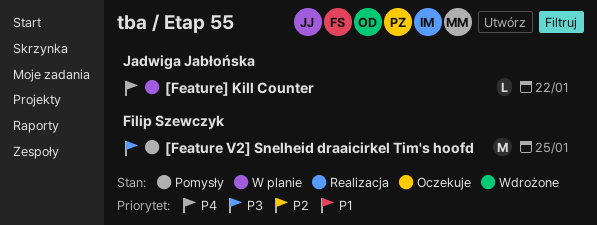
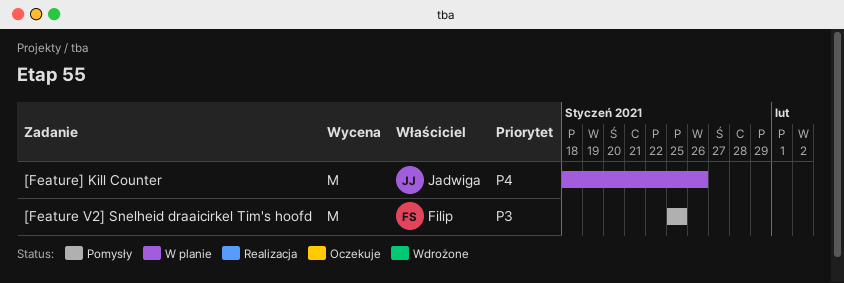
[Feature] Kill Counter, estimate: L -> M
[Feature] Kill Counter, due: Jan 22 -> Jan 26

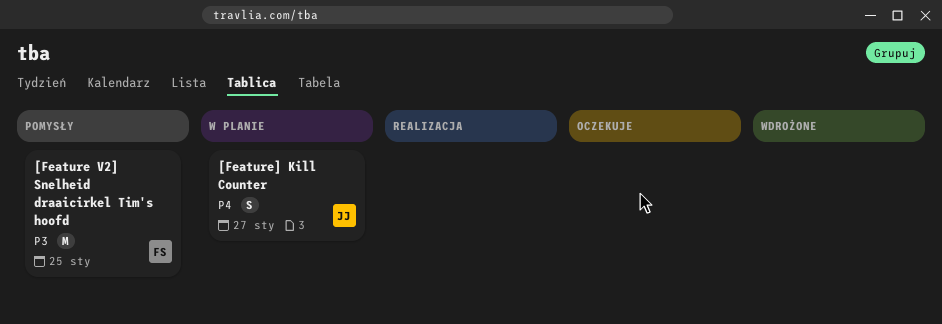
[Feature] Kill Counter, estimate: M -> S
[Feature] Kill Counter, due: Jan 26 -> Jan 27

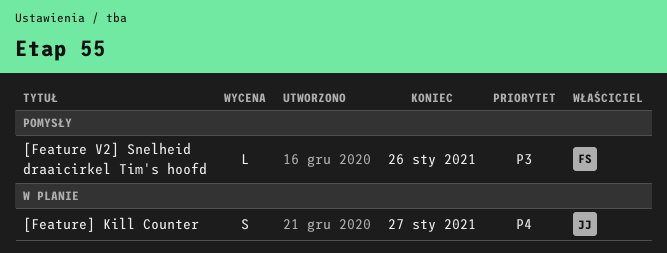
[Feature V2] Snelheid draaicirkel Tim's hoofd, estimate: M -> L
[Feature V2] Snelheid draaicirkel Tim's hoofd, due: Jan 25 -> Jan 26

